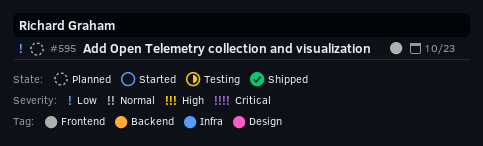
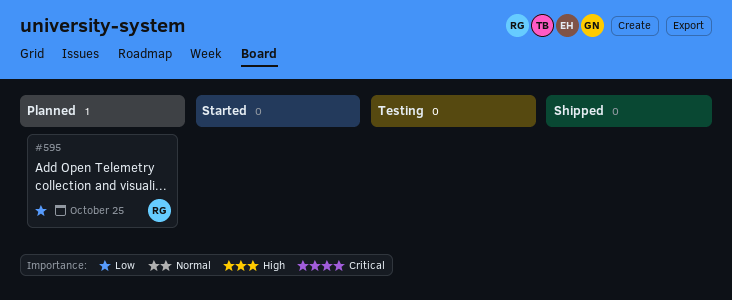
#595, due: Oct 23 -> Oct 25

